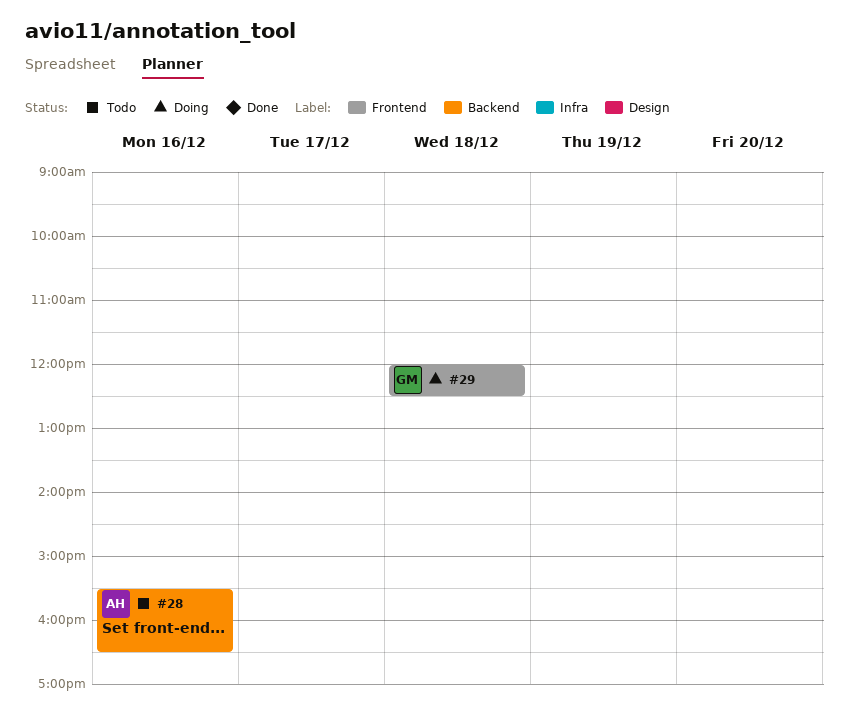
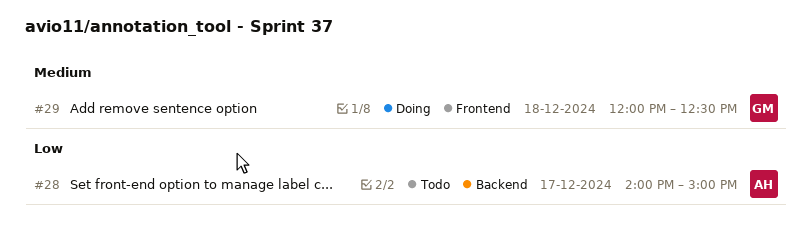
#28, day: Dec 16 -> Dec 17
#28, begins: 15:30 -> 14:00
#28, ends: 16:30 -> 15:00

